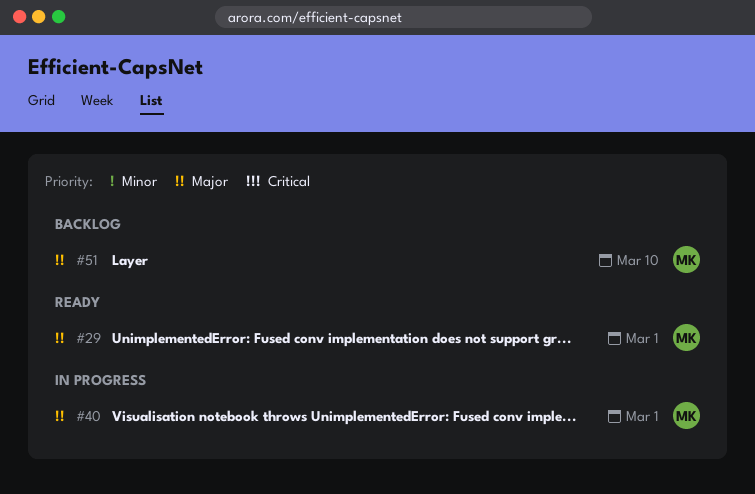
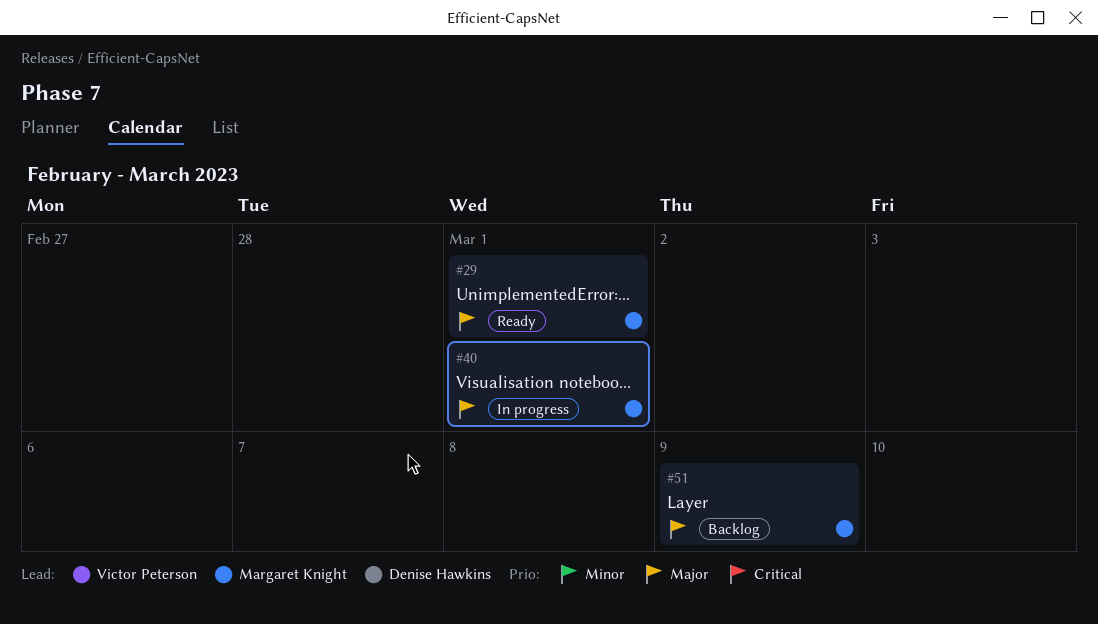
#51, due: Mar 10 -> Mar 9

